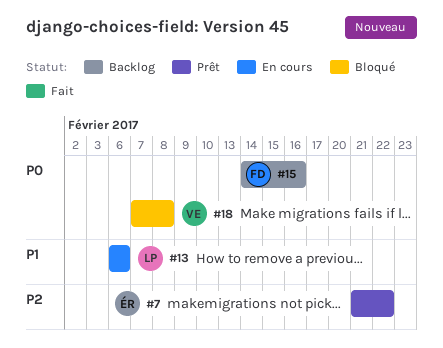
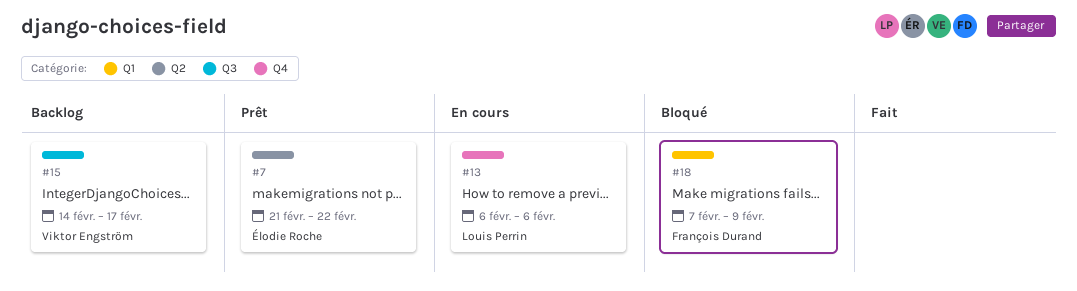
#15, owner: François Durand -> Viktor Engström
#15, due: Feb 16 -> Feb 17
#18, owner: Viktor Engström -> François Durand
#18, due: Feb 8 -> Feb 9

